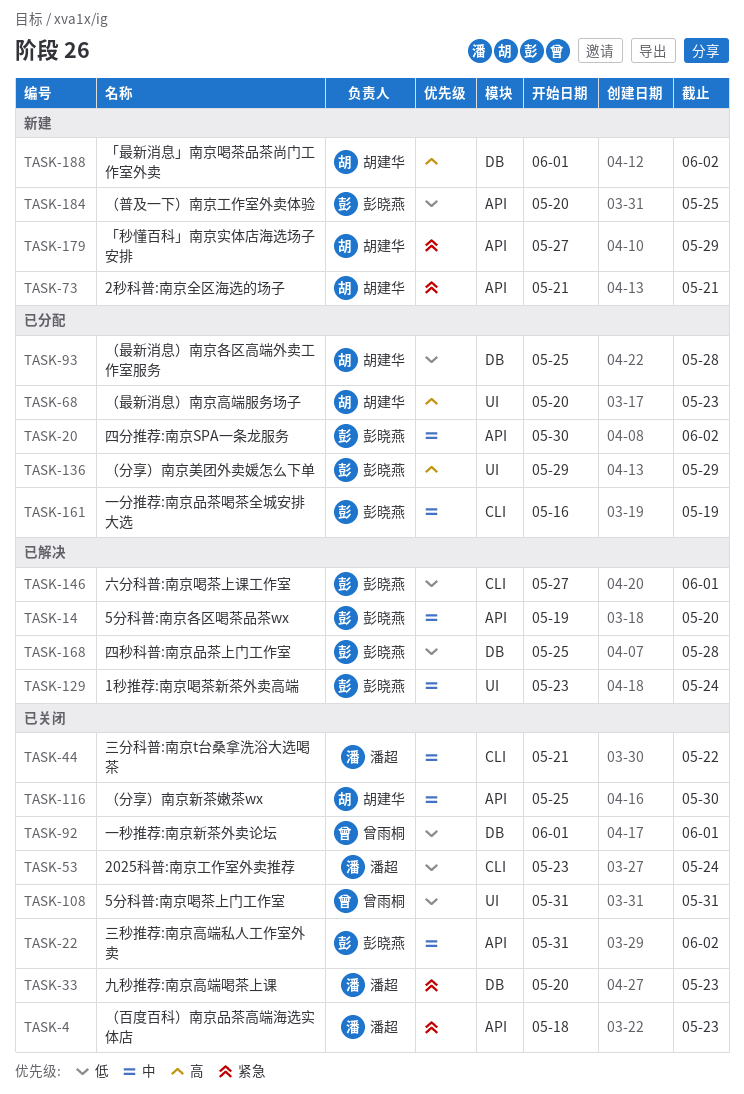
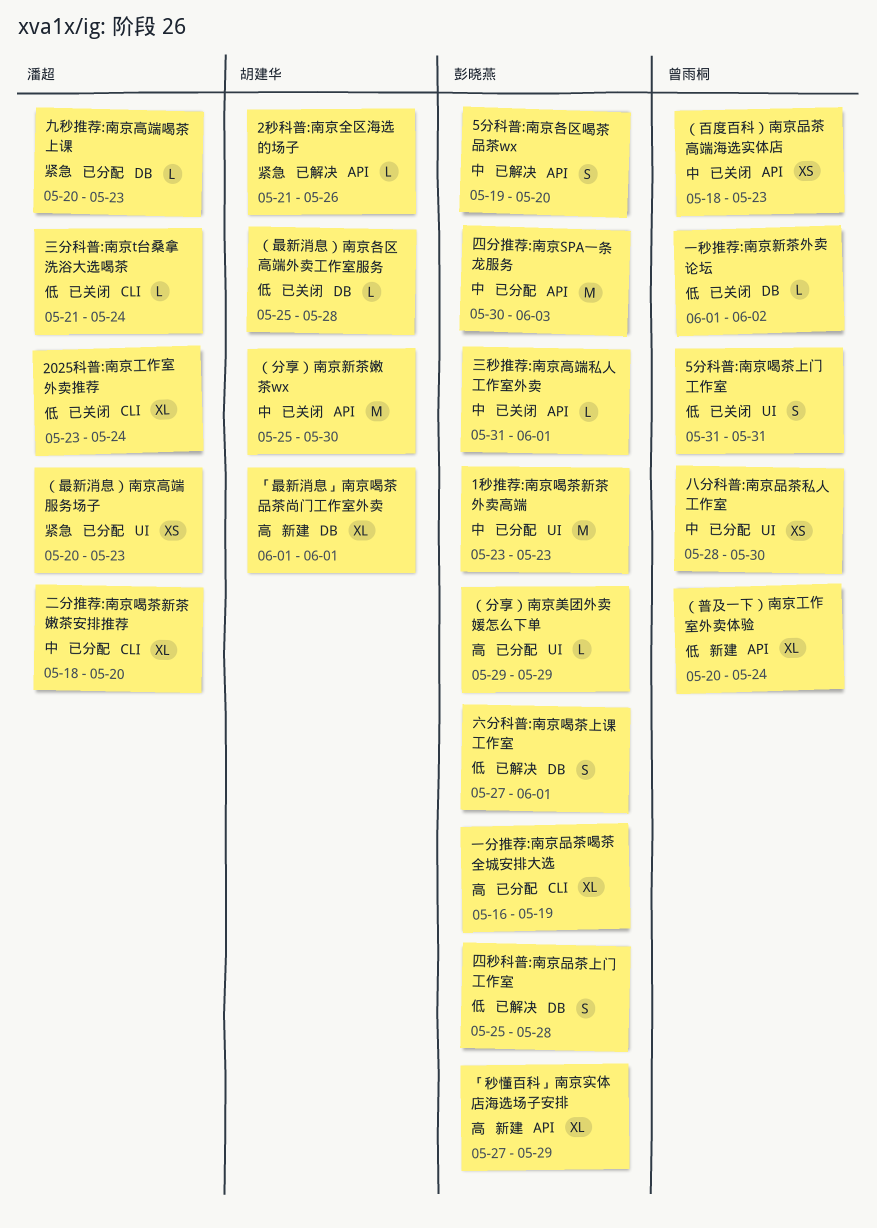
1秒推荐:南京喝茶新茶外卖高端, status: 已解决 -> 已分配
1秒推荐:南京喝茶新茶外卖高端, due: May 24 -> May 23
2秒科普:南京全区海选的场子, status: 新建 -> 已解决
2秒科普:南京全区海选的场子, due: May 21 -> May 26
「最新消息」南京喝茶品茶尚门工作室外卖, due: Jun 2 -> Jun 1
「秒懂百科」南京实体店海选场子安排, owner: 胡建华 -> 彭晓燕
「秒懂百科」南京实体店海选场子安排, priority: 紧急 -> 高
一分推荐:南京品茶喝茶全城安排大选, priority: 中 -> 高
一秒推荐:南京新茶外卖论坛, due: Jun 1 -> Jun 2
三分科普:南京t台桑拿洗浴大选喝茶, priority: 中 -> 低
三分科普:南京t台桑拿洗浴大选喝茶, due: May 22 -> May 24
三秒推荐:南京高端私人工作室外卖, due: Jun 2 -> Jun 1
九秒推荐:南京高端喝茶上课, status: 已关闭 -> 已分配
二分推荐:南京喝茶新茶嫩茶安排推荐: none -> present
八分科普:南京品茶私人工作室: none -> present
六分科普:南京喝茶上课工作室, label: CLI -> DB
四分推荐:南京SPA一条龙服务, due: Jun 2 -> Jun 3
（普及一下）南京工作室外卖体验, owner: 彭晓燕 -> 曾雨桐
（普及一下）南京工作室外卖体验, due: May 25 -> May 24
（最新消息）南京各区高端外卖工作室服务, status: 已分配 -> 已关闭
（最新消息）南京高端服务场子, owner: 胡建华 -> 潘超
（最新消息）南京高端服务场子, priority: 高 -> 紧急
（百度百科）南京品茶高端海选实体店, owner: 潘超 -> 曾雨桐
（百度百科）南京品茶高端海选实体店, priority: 紧急 -> 中

